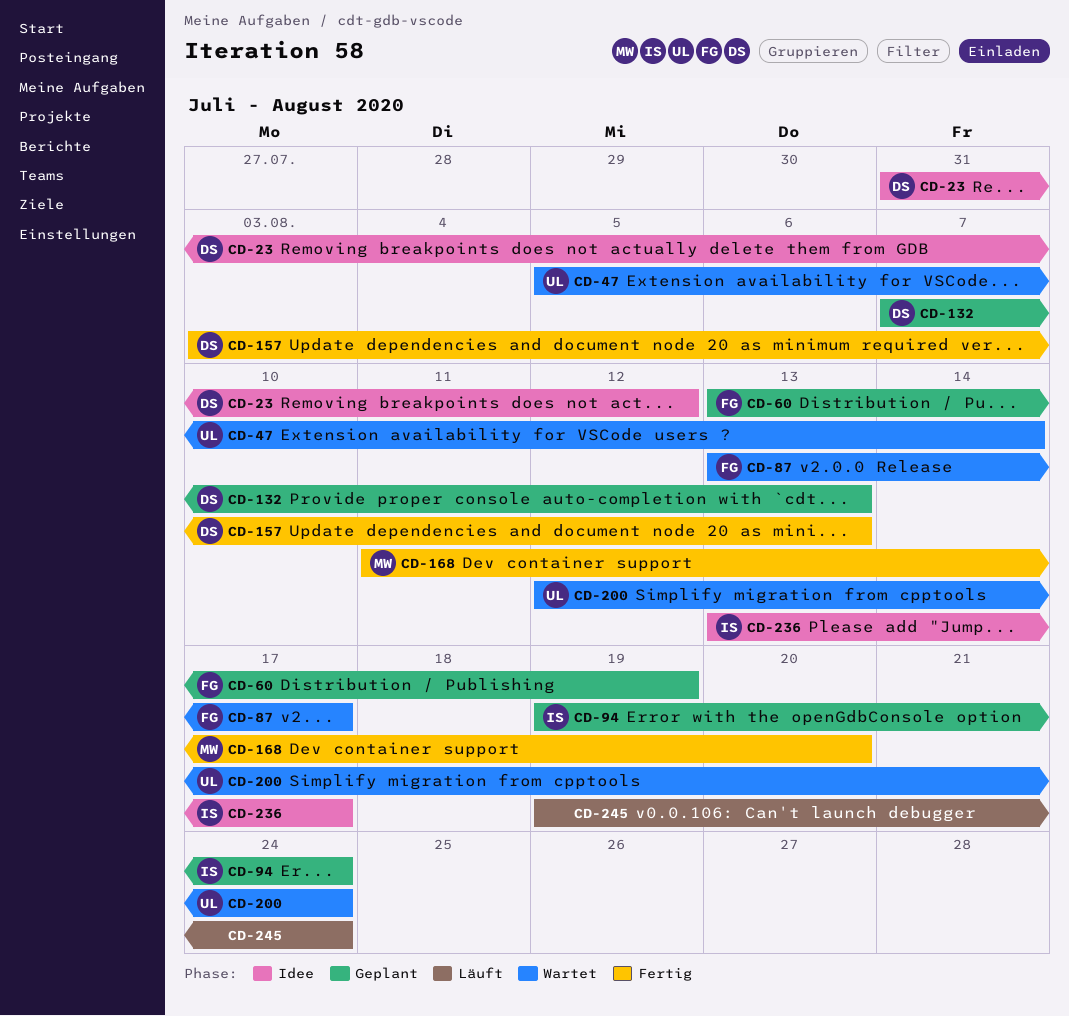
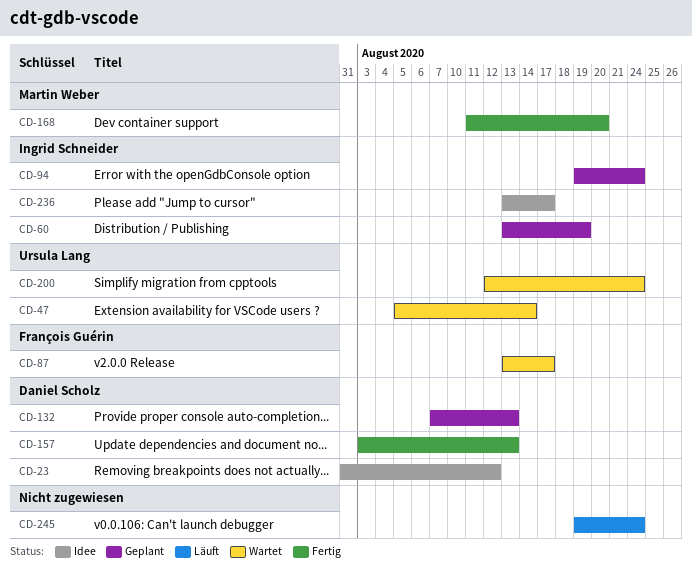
CD-60, owner: François Guérin -> Ingrid Schneider

